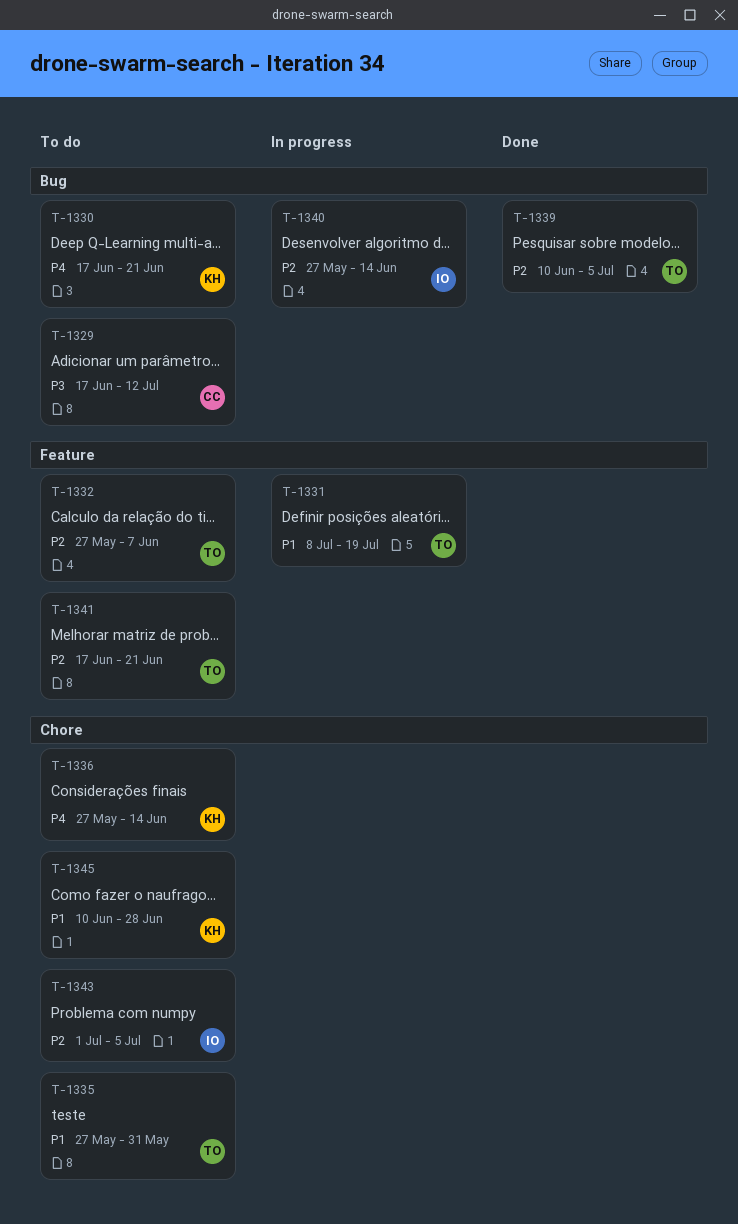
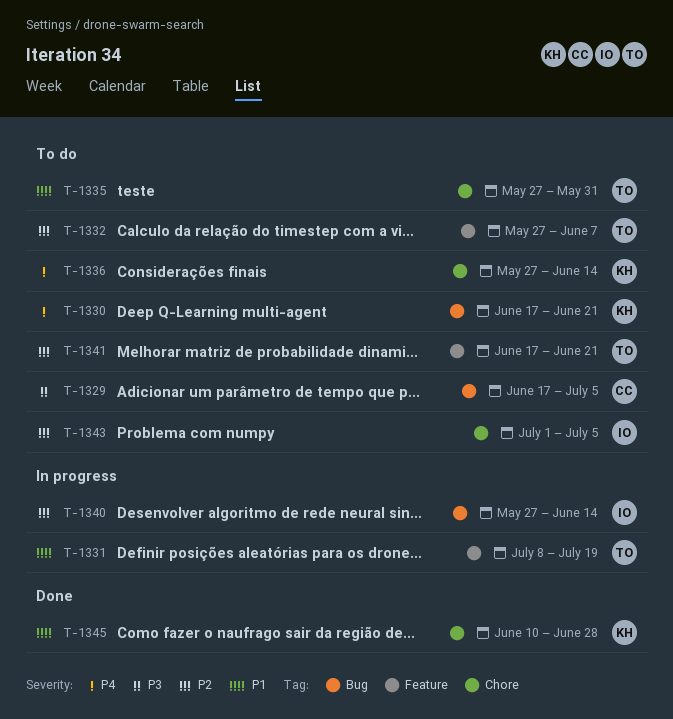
T-1329, due: Jul 12 -> Jul 5
T-1339: present -> none
T-1345, status: To do -> Done

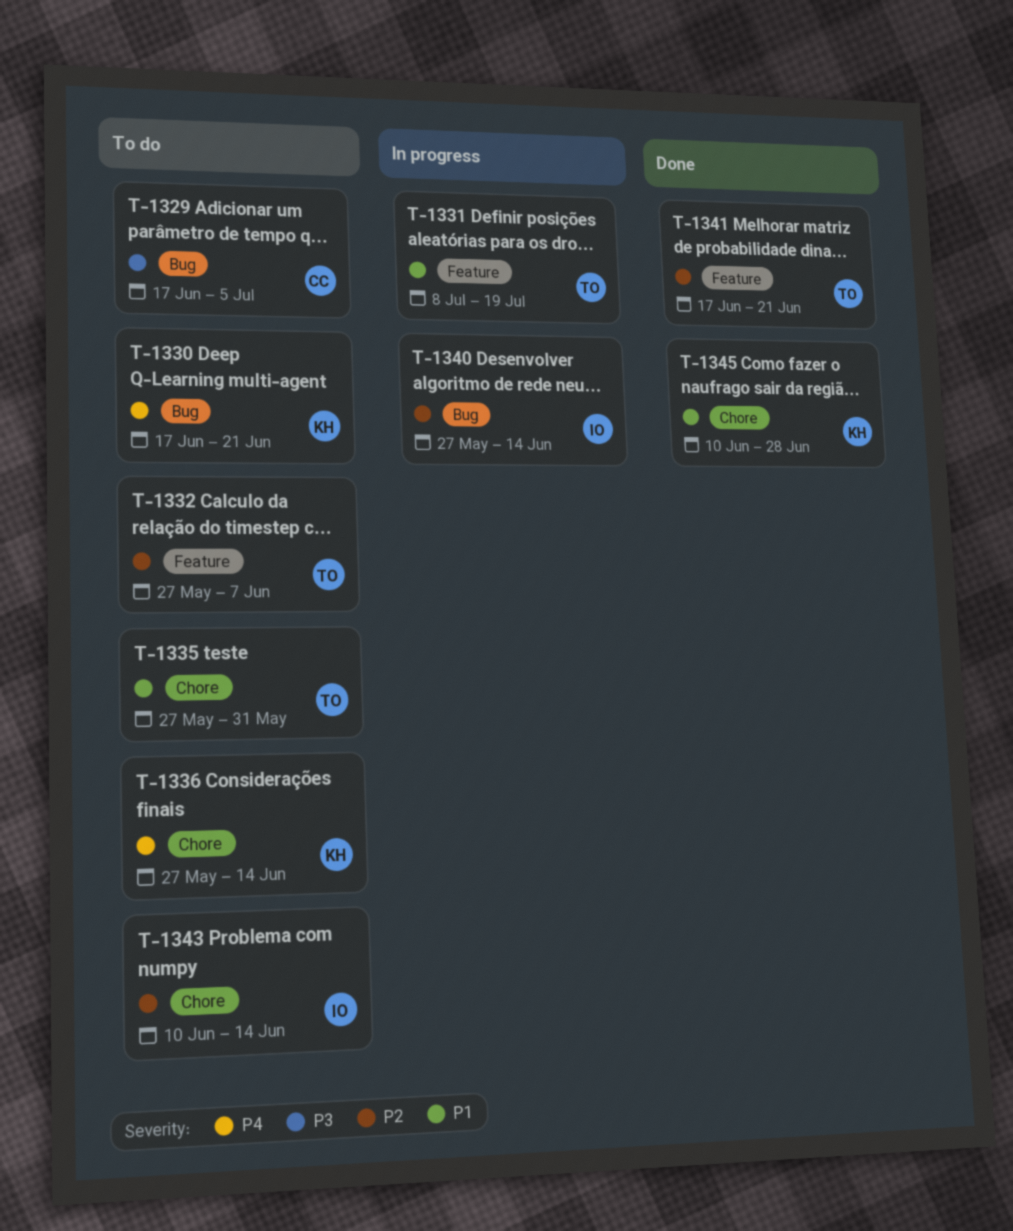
T-1341, status: To do -> Done
T-1343, start: Jul 1 -> Jun 10
T-1343, due: Jul 5 -> Jun 14

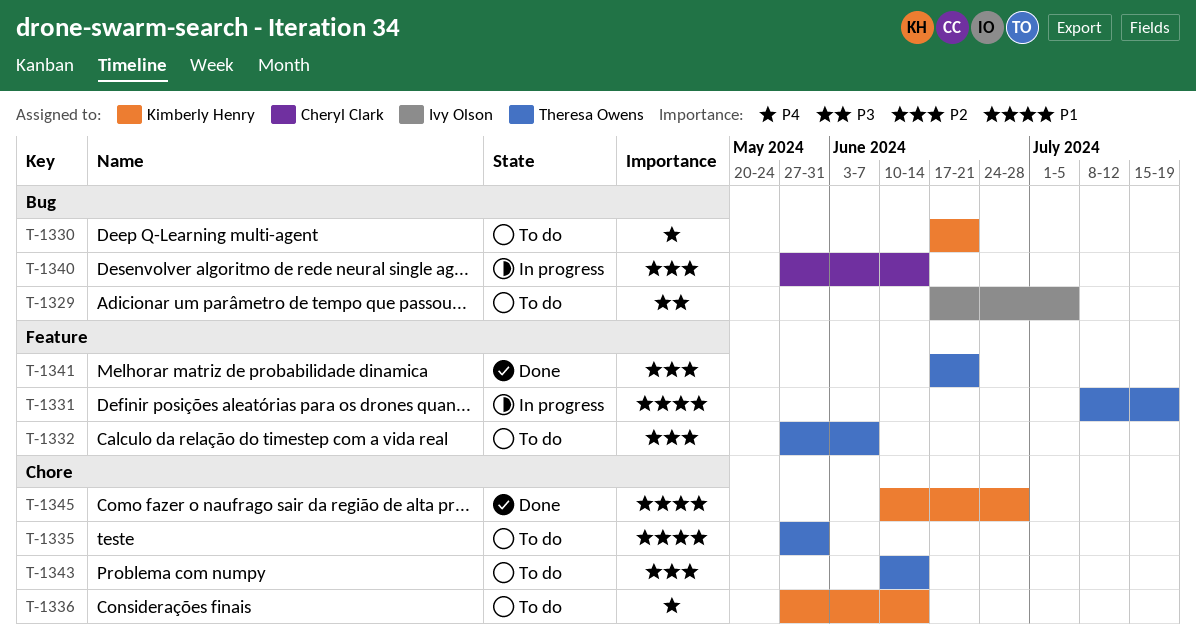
T-1329, owner: Cheryl Clark -> Ivy Olson
T-1340, owner: Ivy Olson -> Cheryl Clark
T-1343, owner: Ivy Olson -> Theresa Owens

